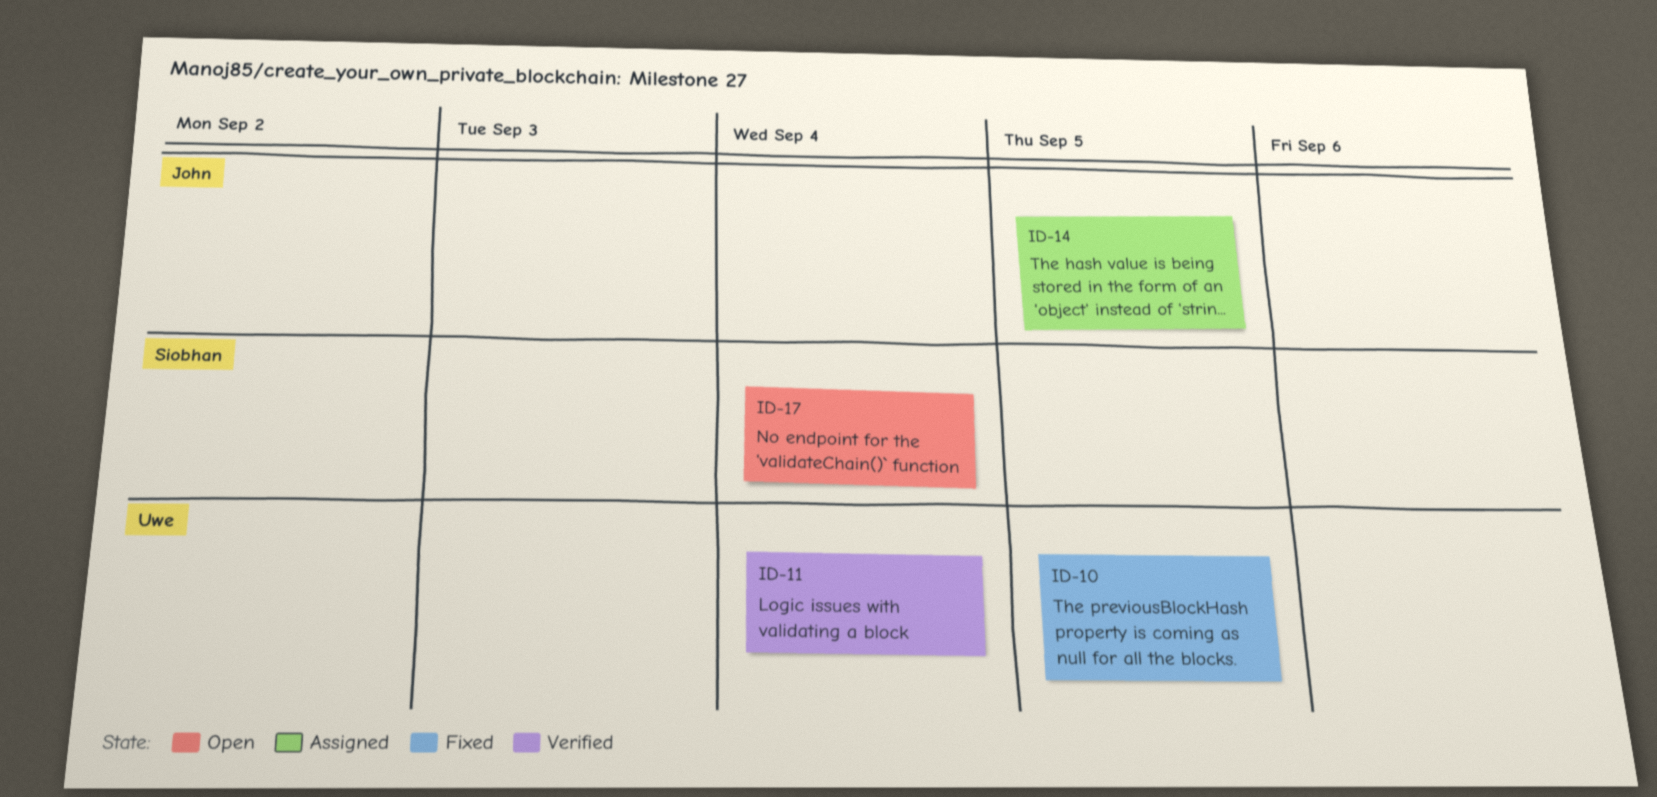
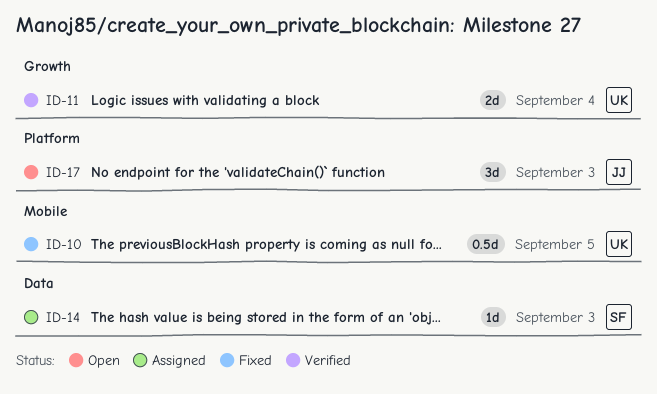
ID-14, owner: John -> Siobhan
ID-14, due: Sep 5 -> Sep 3
ID-17, owner: Siobhan -> John
ID-17, due: Sep 4 -> Sep 3

